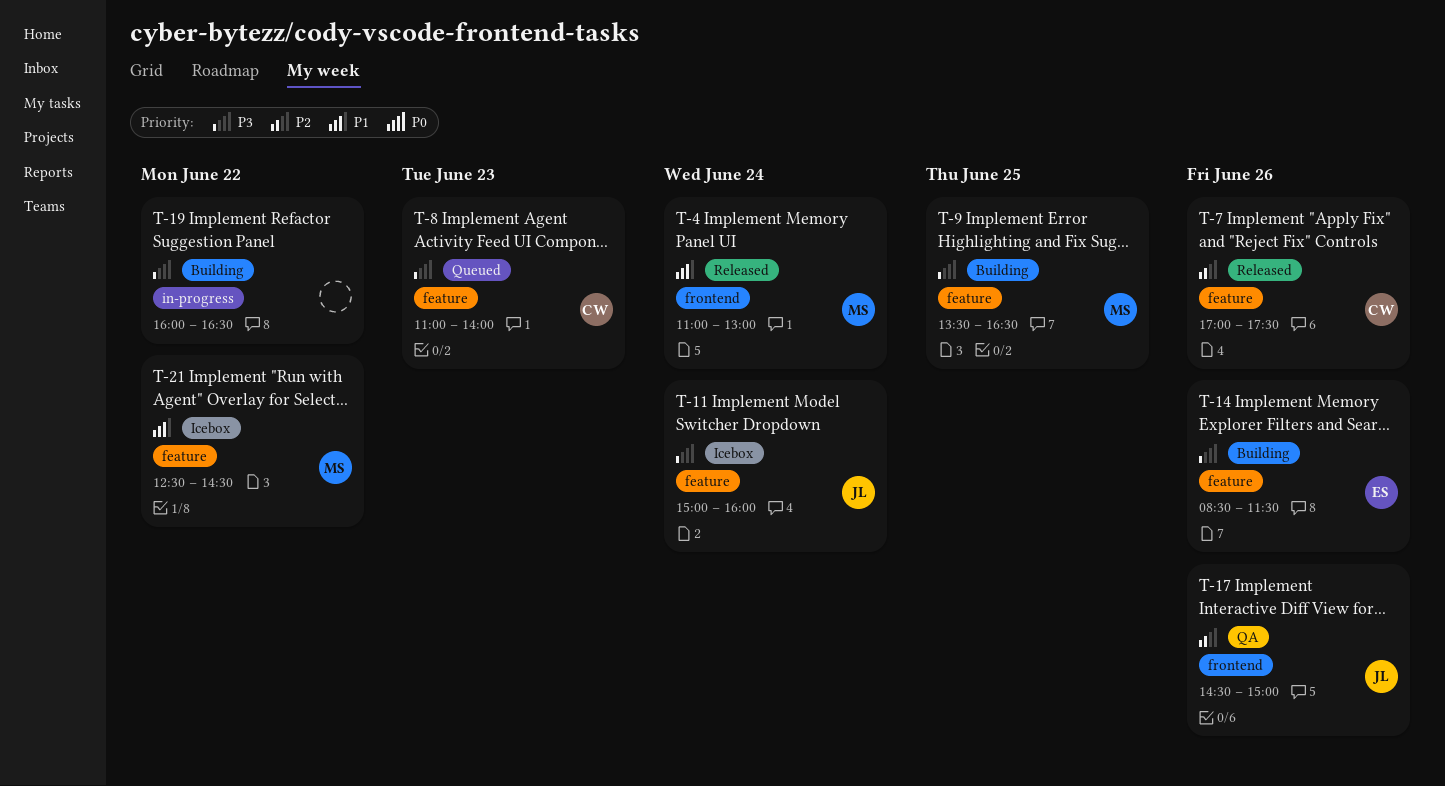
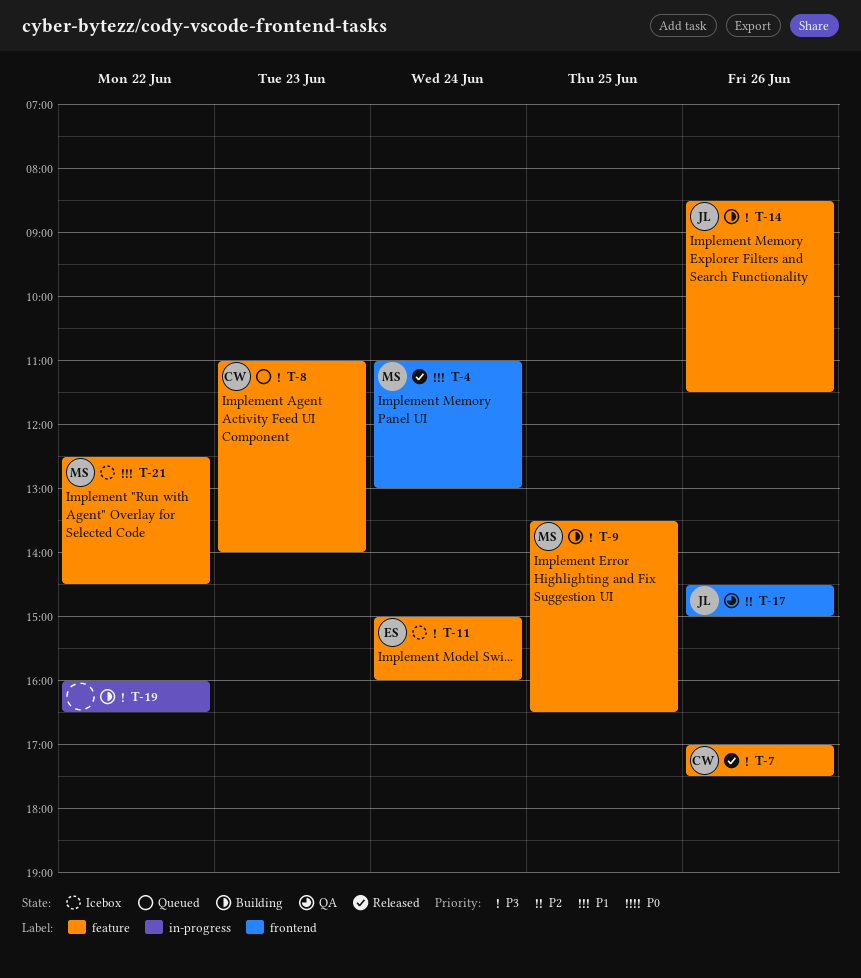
T-7, priority: P2 -> P3
T-11, owner: JL -> ES
T-14, owner: ES -> JL

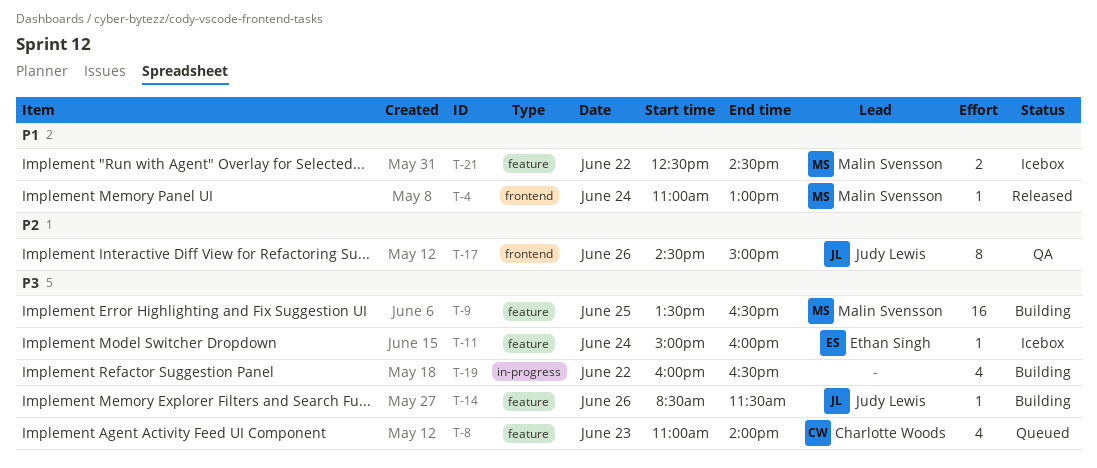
T-7: present -> none

